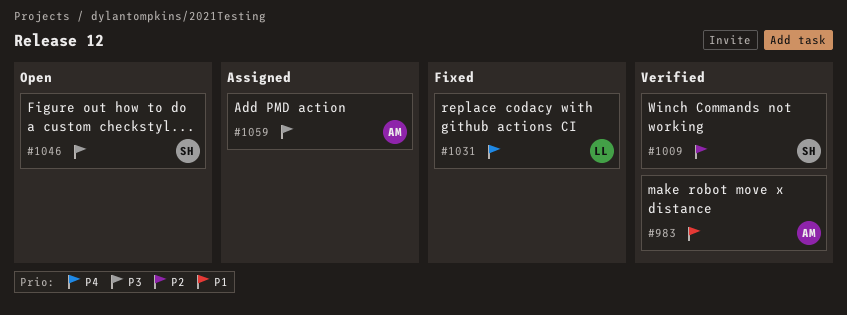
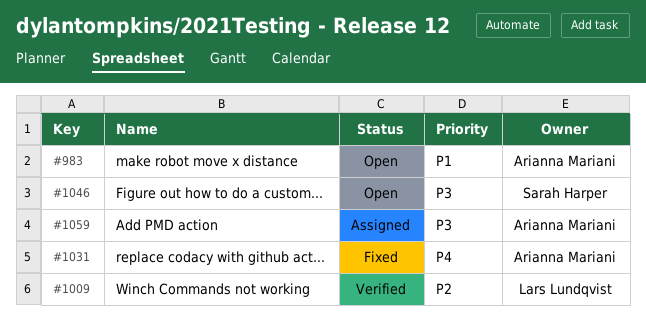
#983, status: Verified -> Open
#1009, owner: Sarah Harper -> Lars Lundqvist
#1031, owner: Lars Lundqvist -> Arianna Mariani

